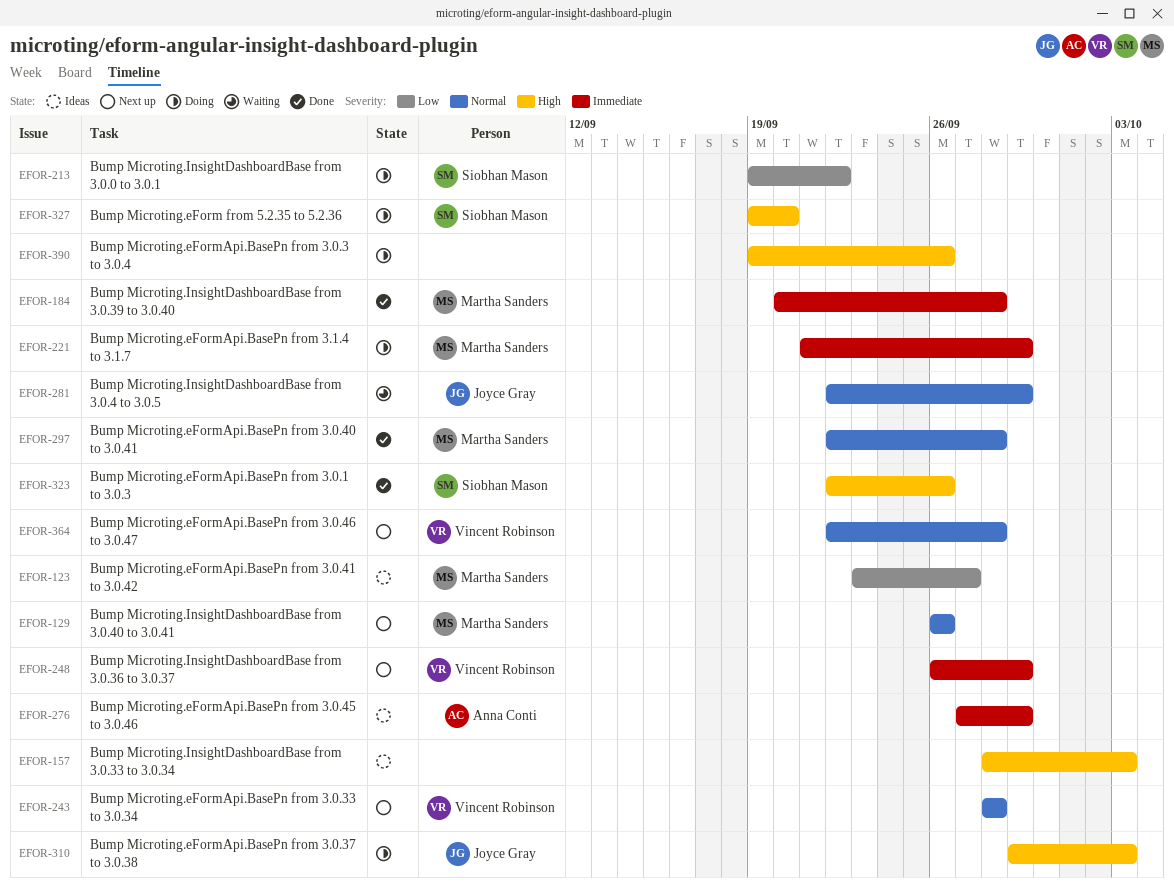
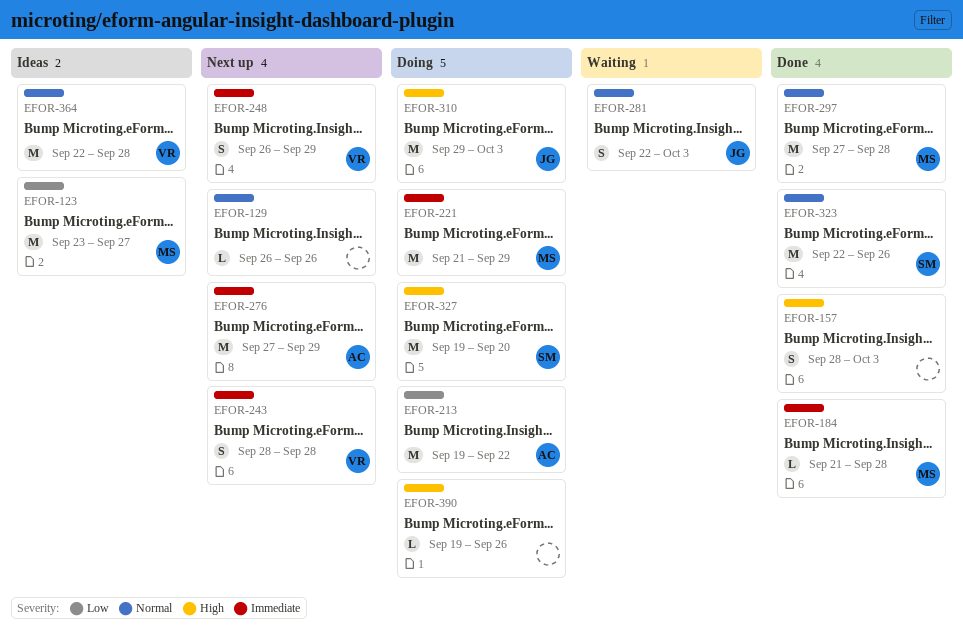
EFOR-129, owner: Martha Sanders -> none
EFOR-157, status: Ideas -> Done
EFOR-184, start: Sep 20 -> Sep 21
EFOR-213, owner: Siobhan Mason -> Anna Conti
EFOR-243, priority: Normal -> Immediate
EFOR-276, status: Ideas -> Next up
EFOR-281, due: Sep 29 -> Oct 3
EFOR-297, start: Sep 22 -> Sep 27
EFOR-323, priority: High -> Normal
EFOR-364, status: Next up -> Ideas

